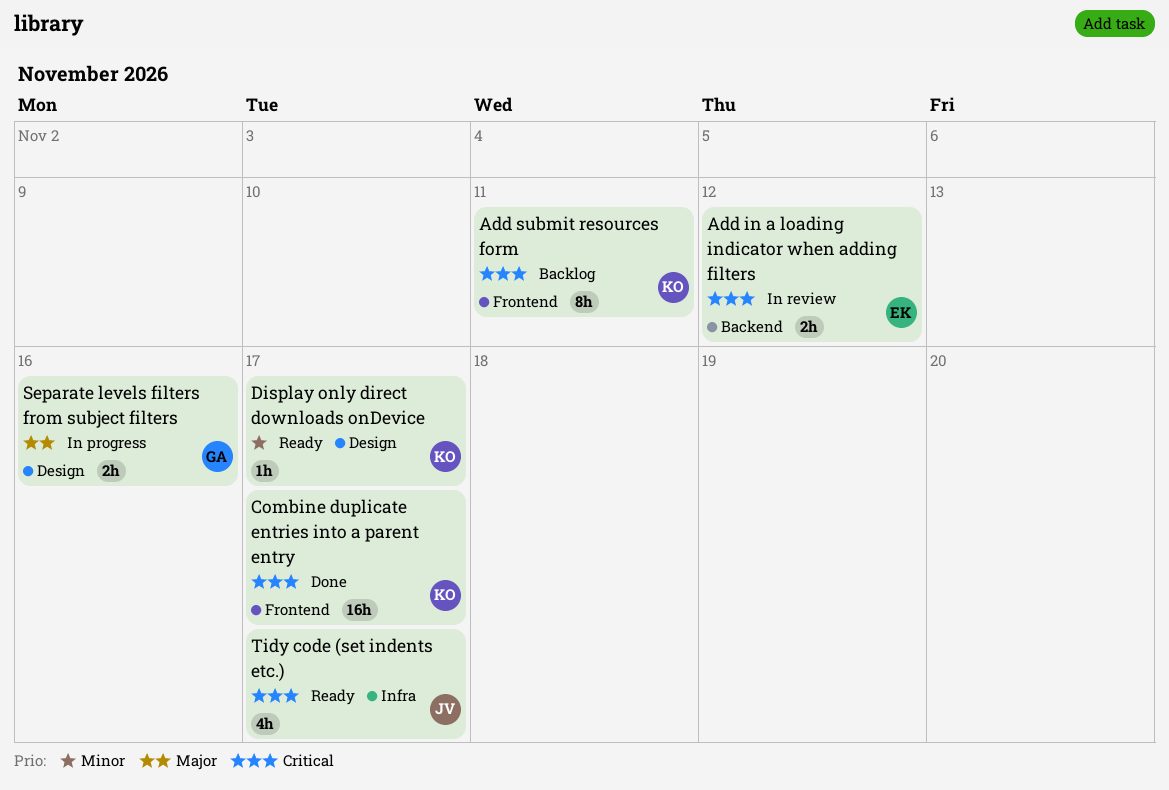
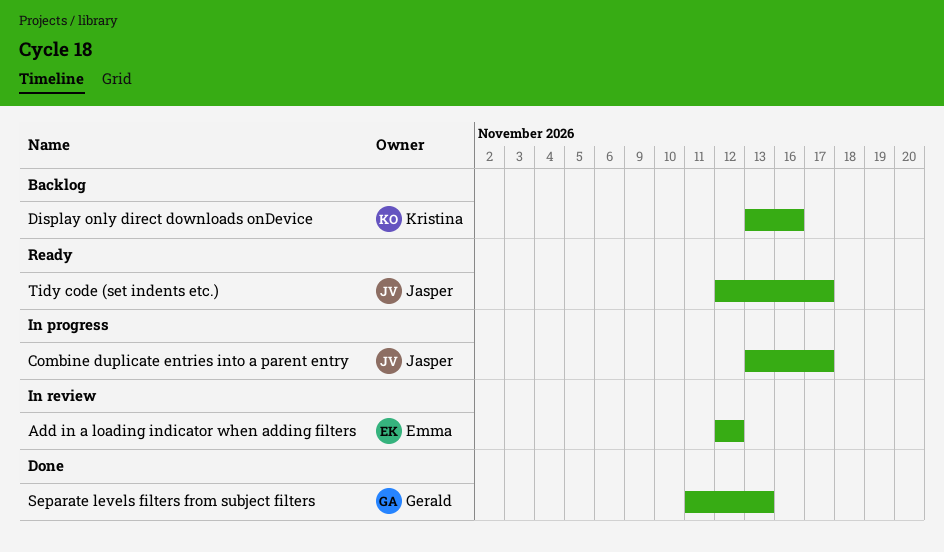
Add submit resources form: present -> none
Combine duplicate entries into a parent entry, status: Done -> In progress
Combine duplicate entries into a parent entry, owner: Kristina -> Jasper
Display only direct downloads onDevice, status: Ready -> Backlog
Display only direct downloads onDevice, due: Nov 17 -> Nov 16
Separate levels filters from subject filters, status: In progress -> Done
Separate levels filters from subject filters, due: Nov 16 -> Nov 13

